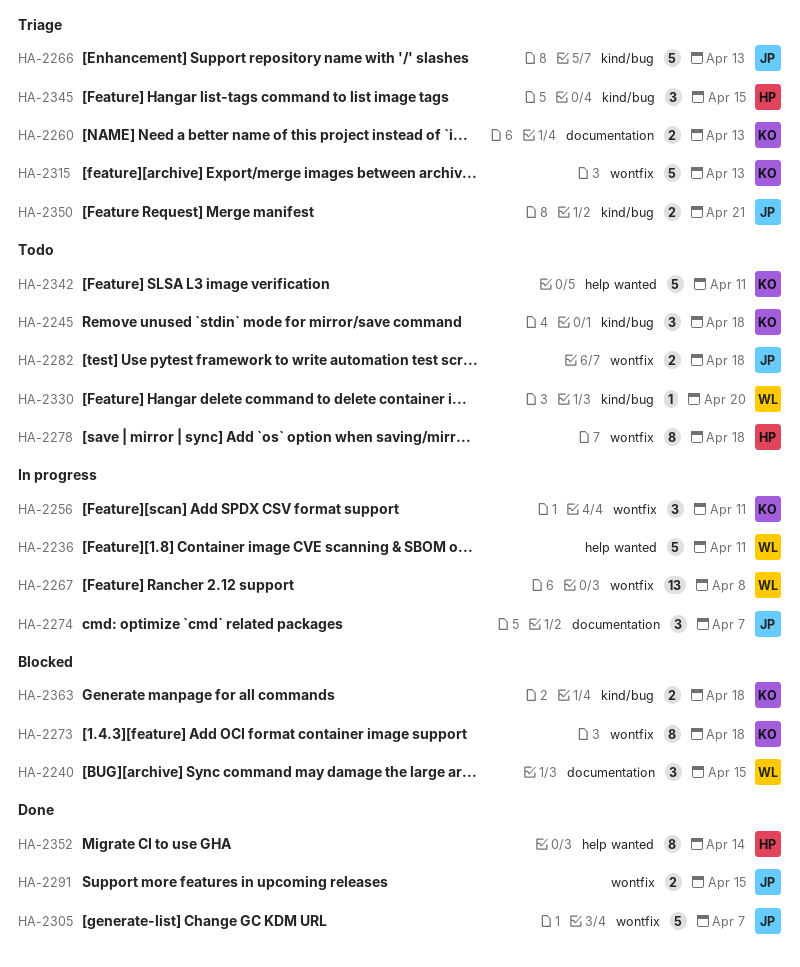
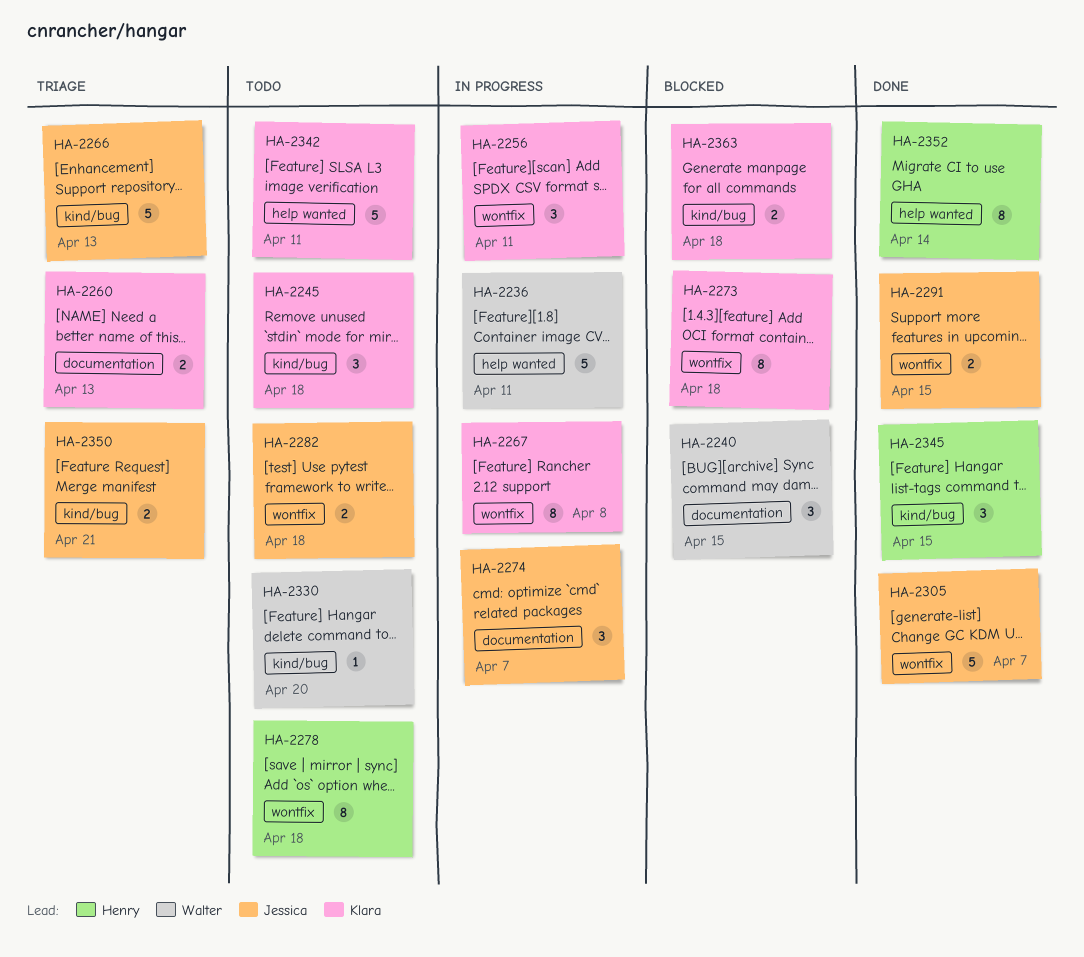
HA-2267, owner: Walter -> Klara
HA-2267, estimate: 13 -> 8
HA-2315: present -> none
HA-2345, status: Triage -> Done

